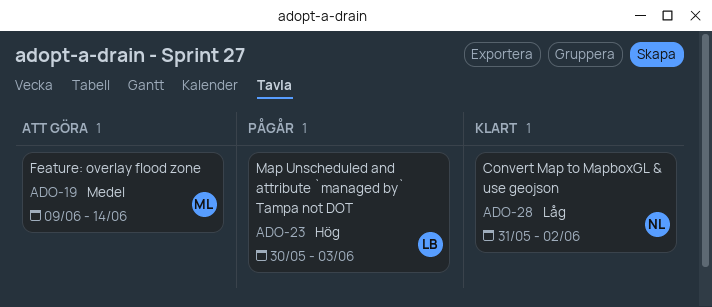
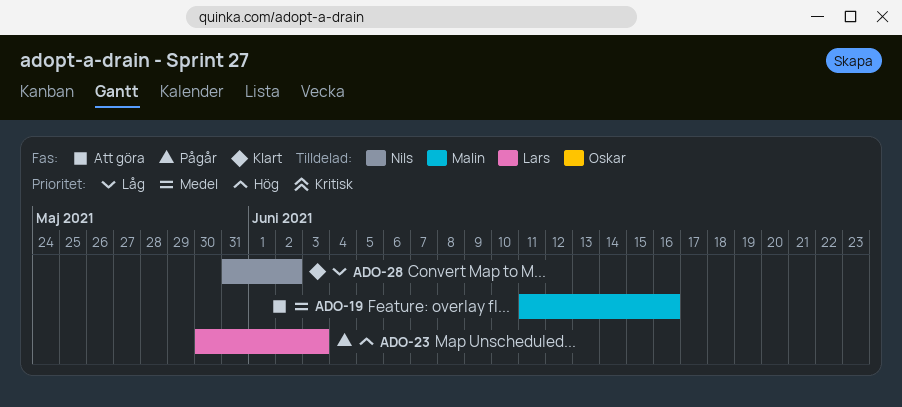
ADO-19, start: Jun 9 -> Jun 11
ADO-19, due: Jun 14 -> Jun 16

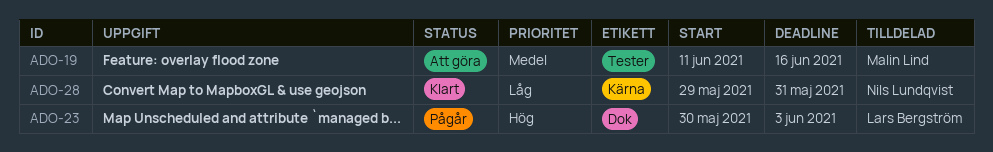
ADO-28, start: May 31 -> May 29
ADO-28, due: Jun 2 -> May 31

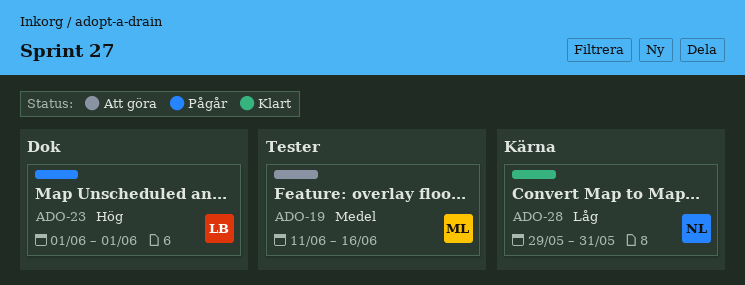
ADO-23, start: May 30 -> Jun 1
ADO-23, due: Jun 3 -> Jun 1

